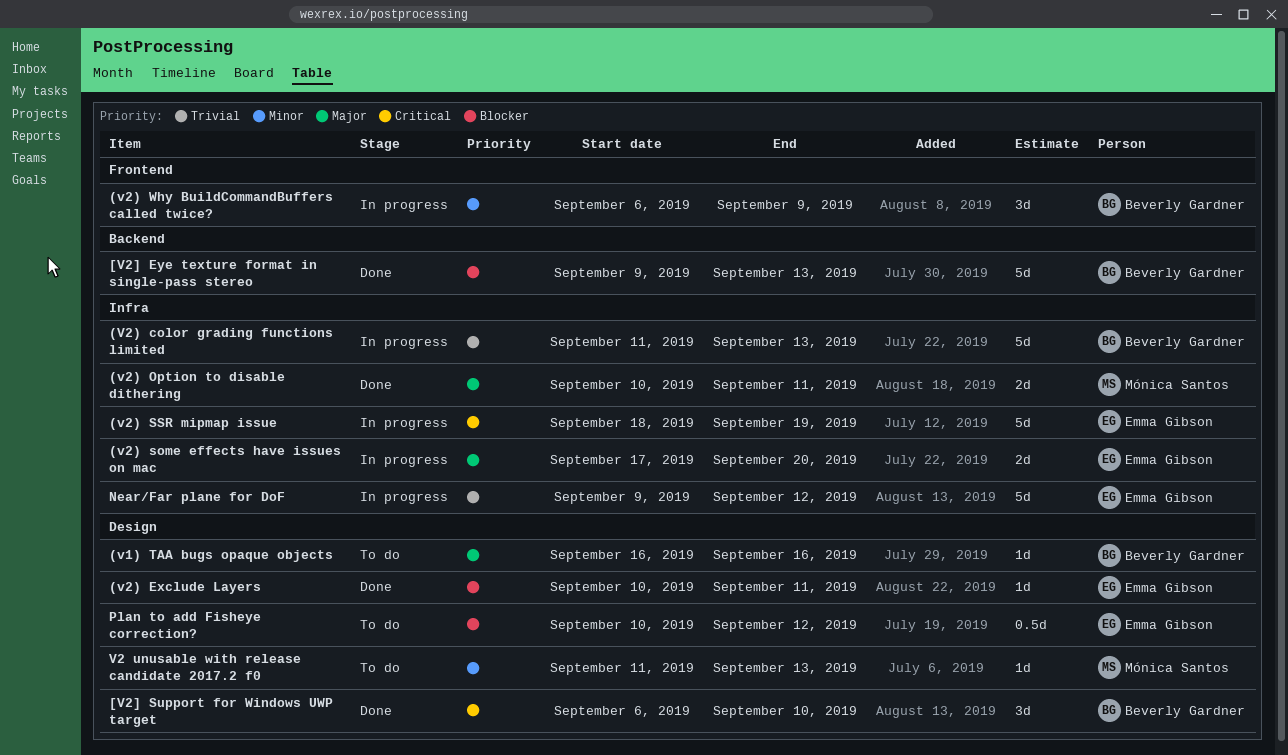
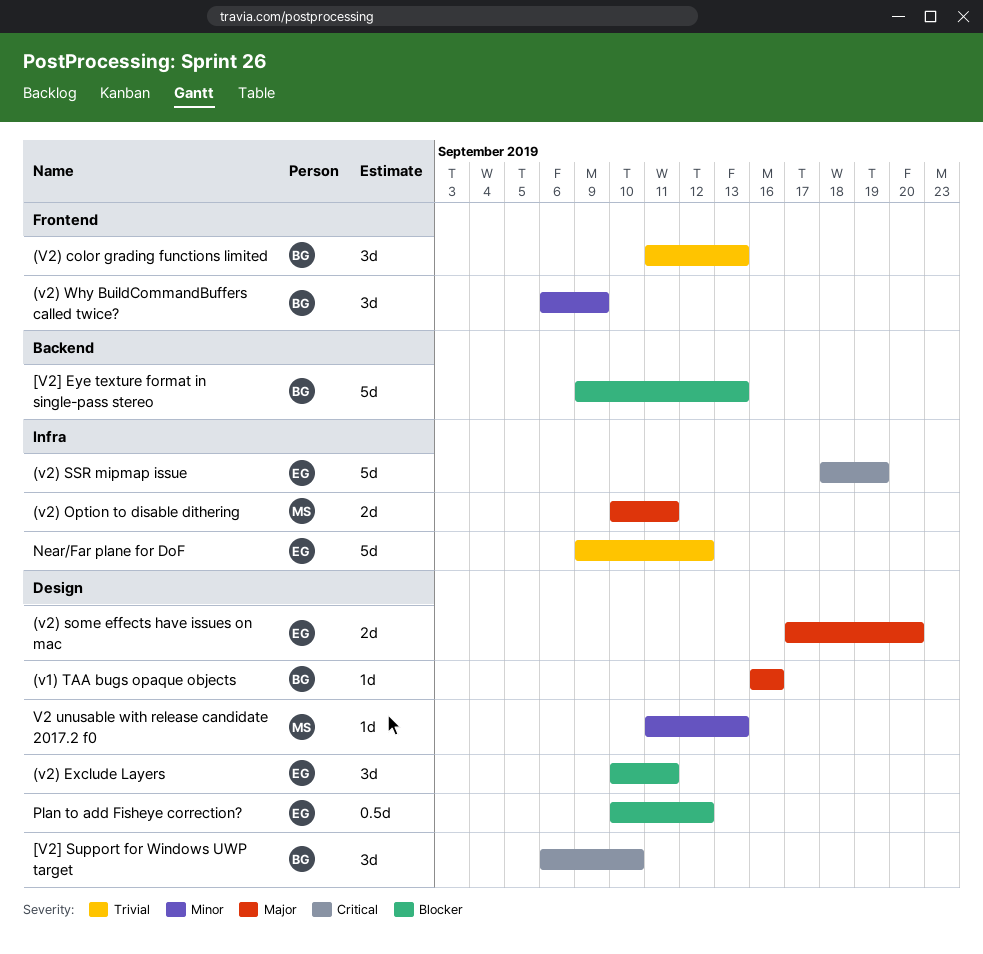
(V2) color grading functions limited, label: Infra -> Frontend
(V2) color grading functions limited, estimate: 5d -> 3d
(v2) Exclude Layers, estimate: 1d -> 3d
(v2) some effects have issues on mac, label: Infra -> Design

